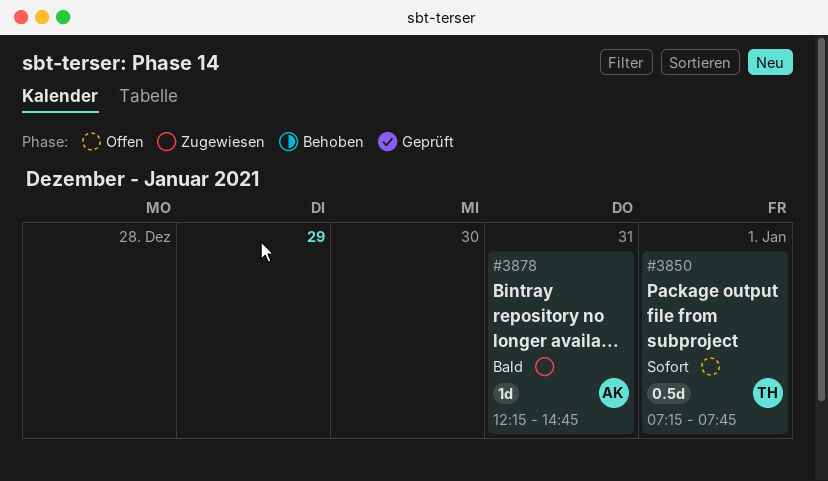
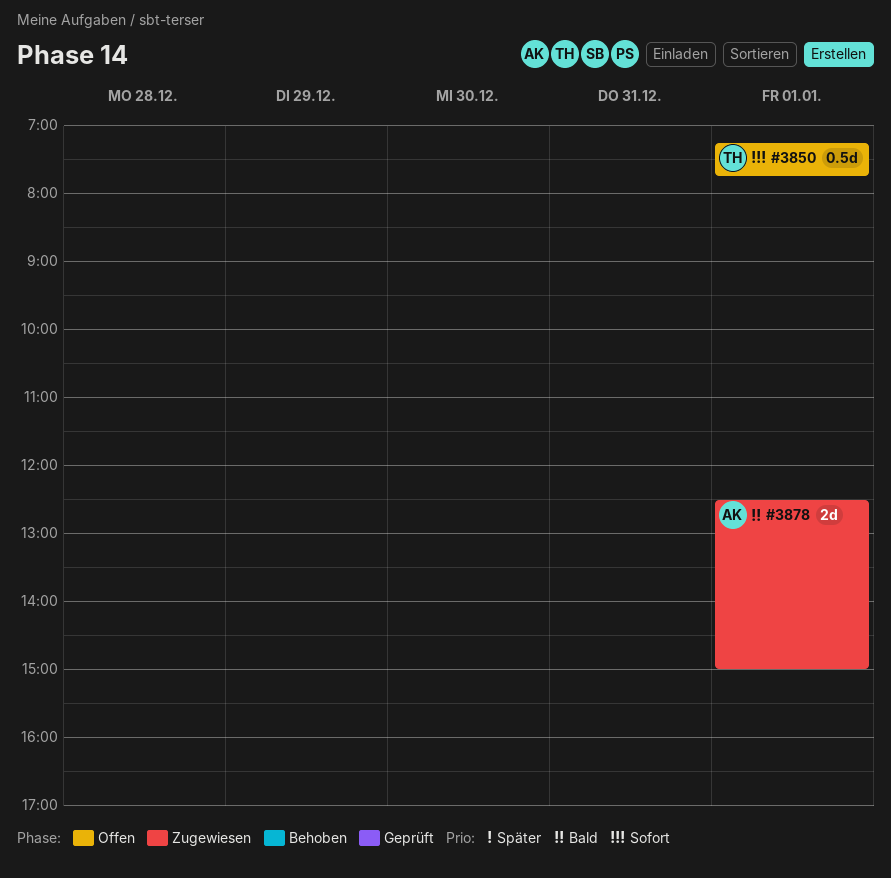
#3878, estimate: 1d -> 2d
#3878, day: Dec 31 -> Jan 1
#3878, begins: 12:15 -> 12:30
#3878, ends: 14:45 -> 15:00

